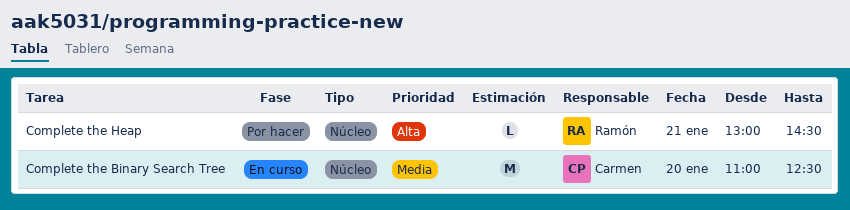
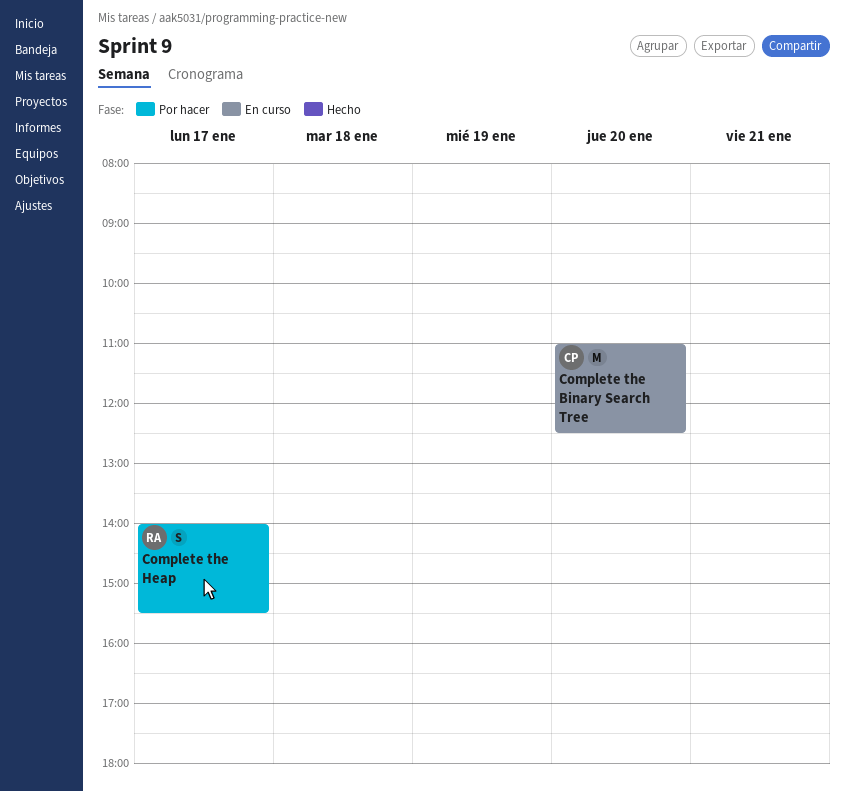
Complete the Heap, estimate: L -> S
Complete the Heap, day: Jan 21 -> Jan 17
Complete the Heap, begins: 13:00 -> 14:00
Complete the Heap, ends: 14:30 -> 15:30

